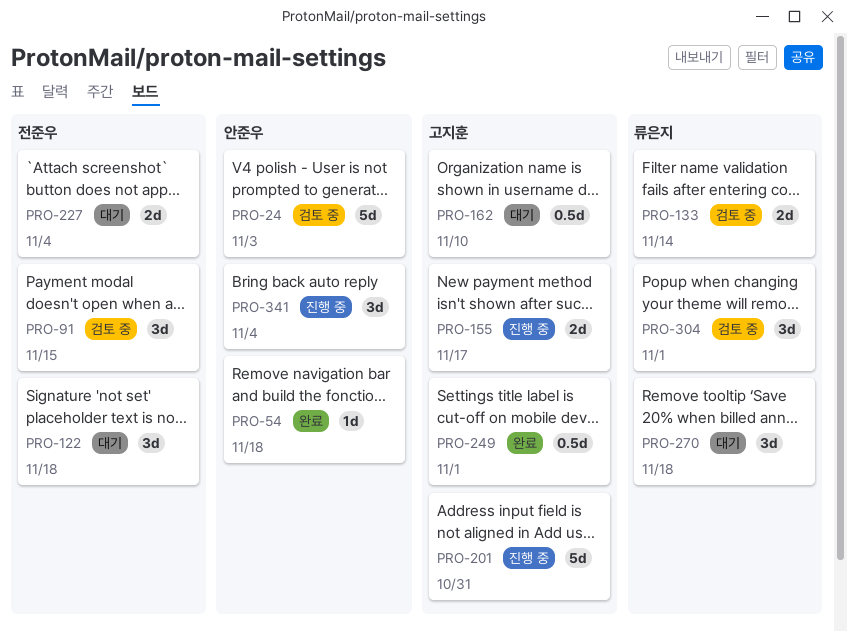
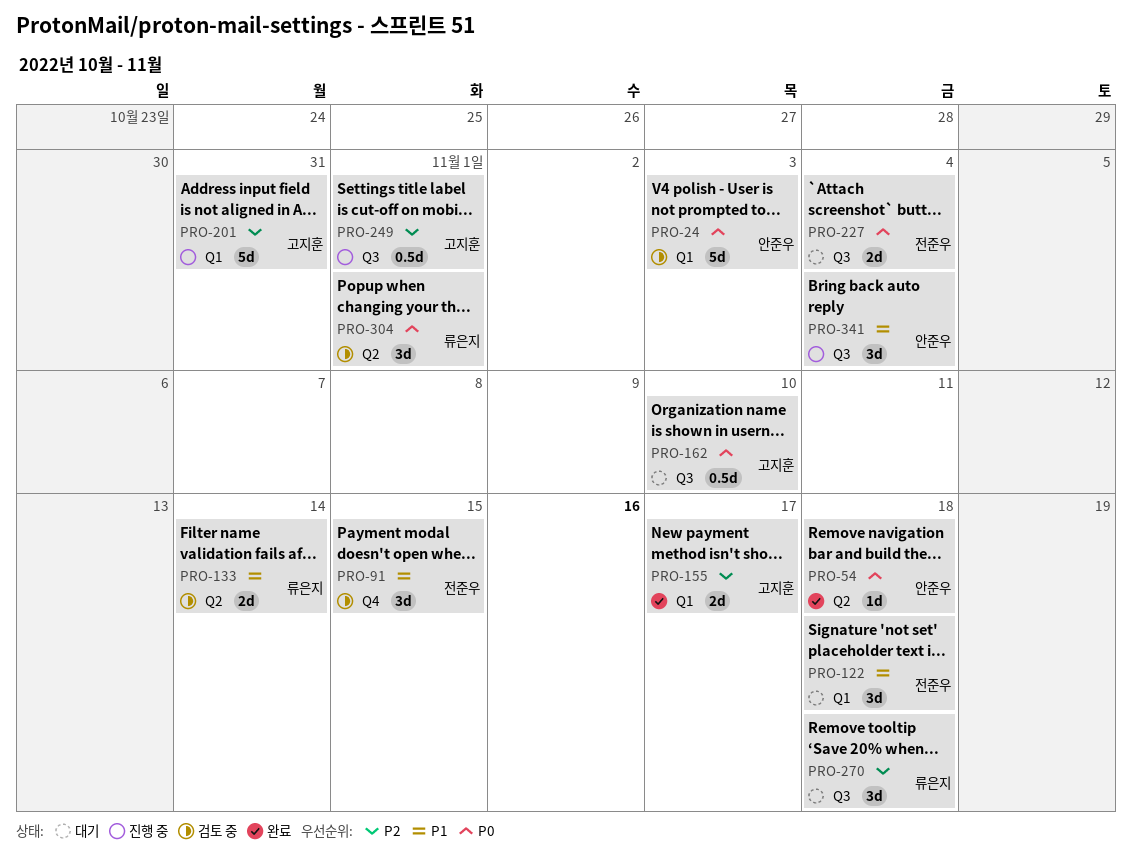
PRO-155, status: 진행 중 -> 완료
PRO-249, status: 완료 -> 진행 중

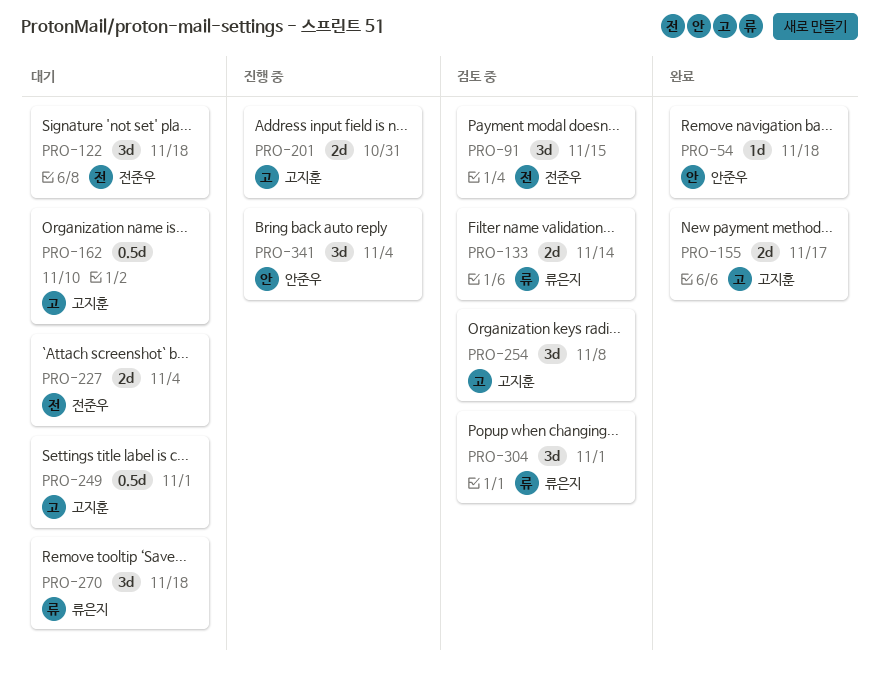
PRO-24: present -> none
PRO-201, estimate: 5d -> 2d
PRO-249, status: 진행 중 -> 대기
PRO-254: none -> present

